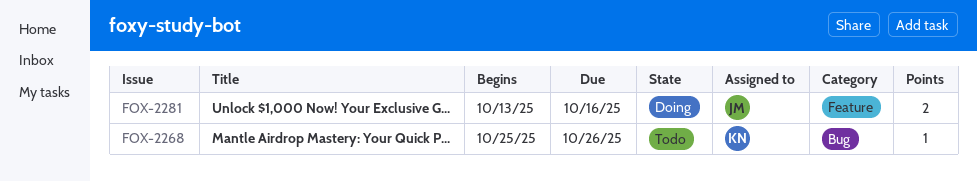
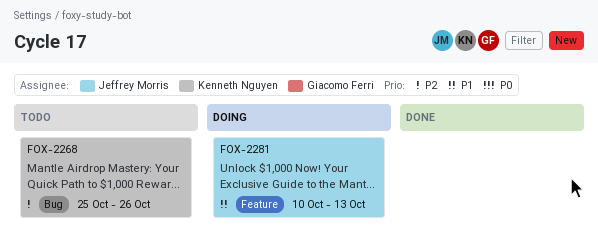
FOX-2281, start: Oct 13 -> Oct 10
FOX-2281, due: Oct 16 -> Oct 13

